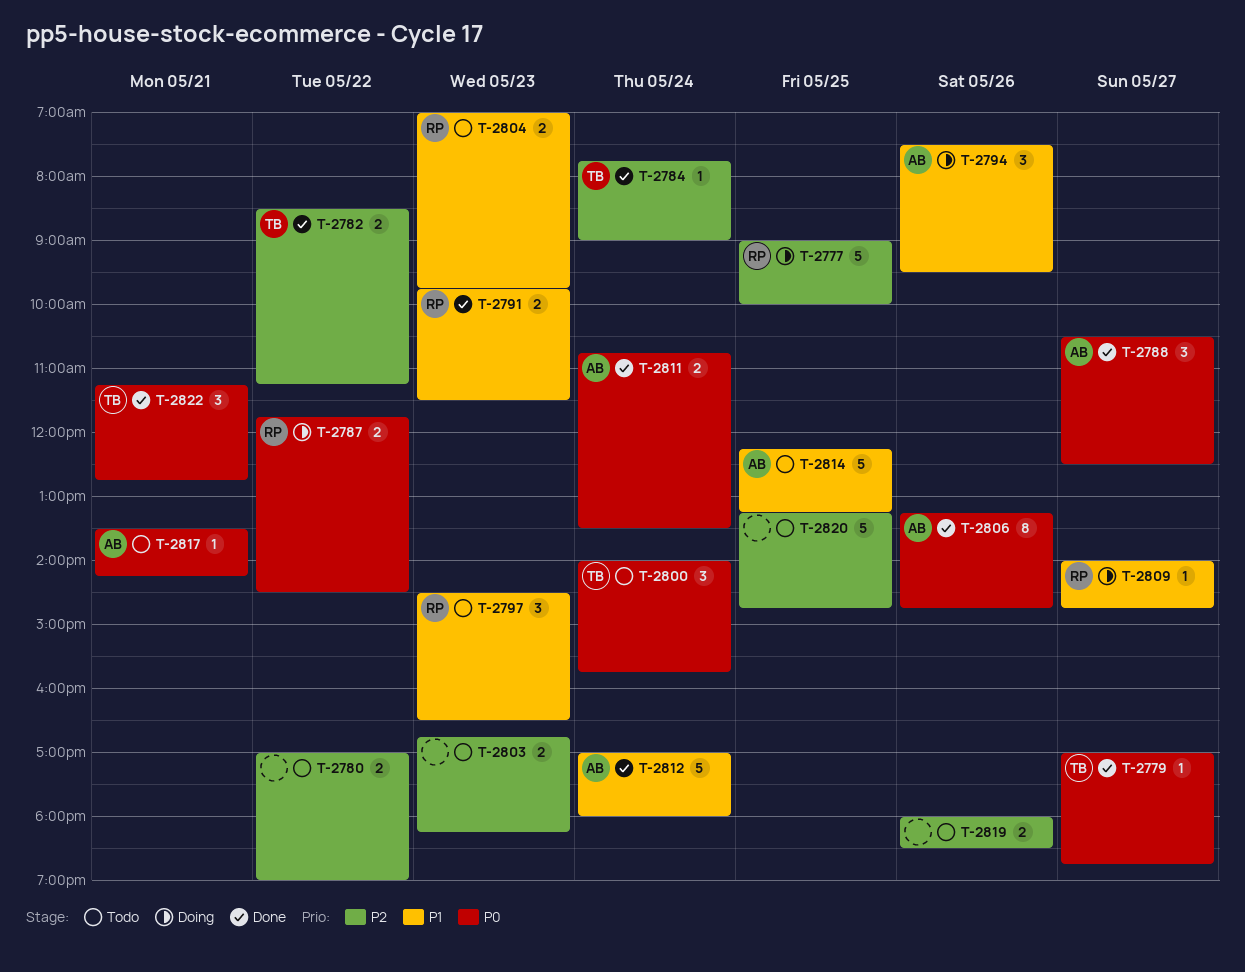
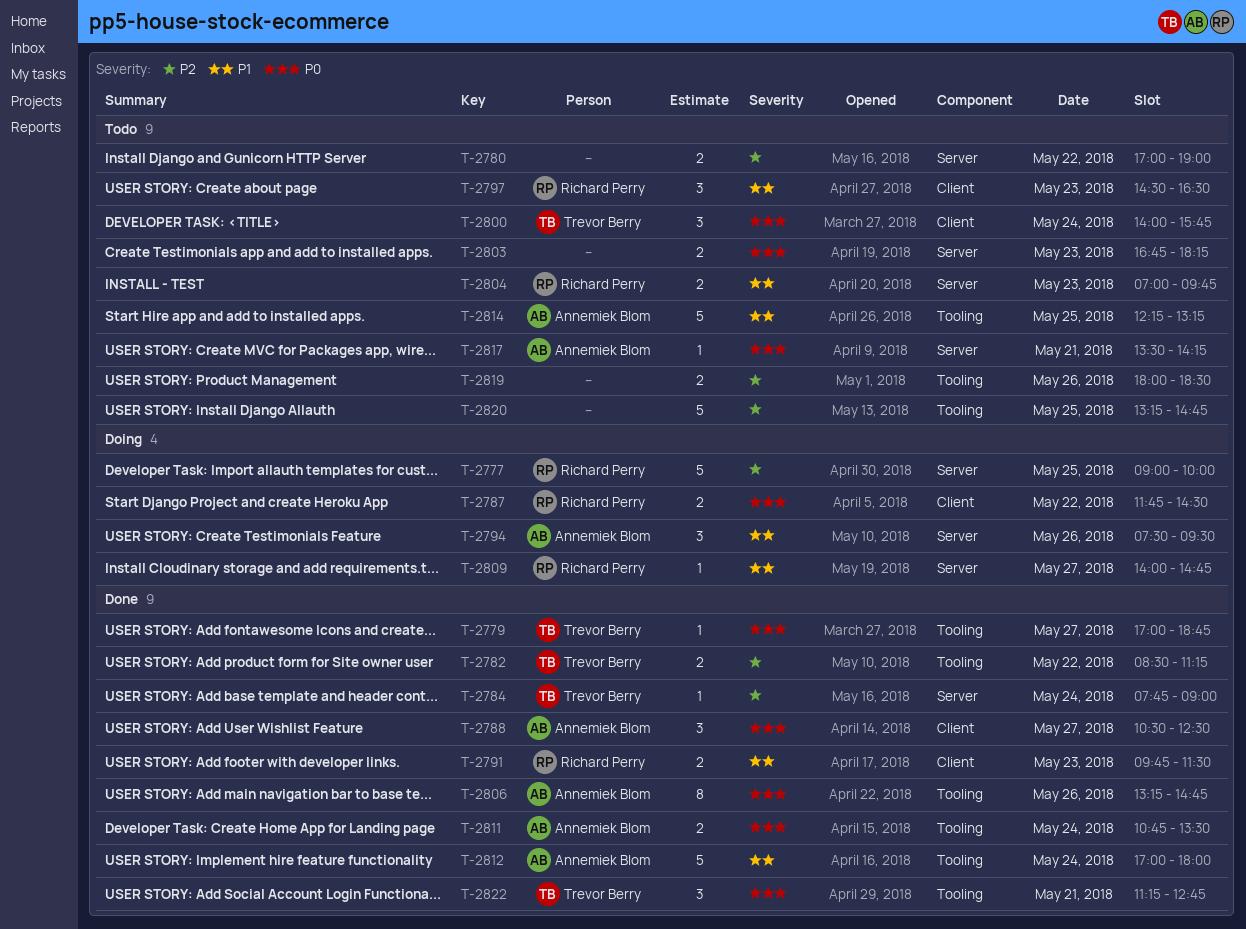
T-2803, priority: P2 -> P0

